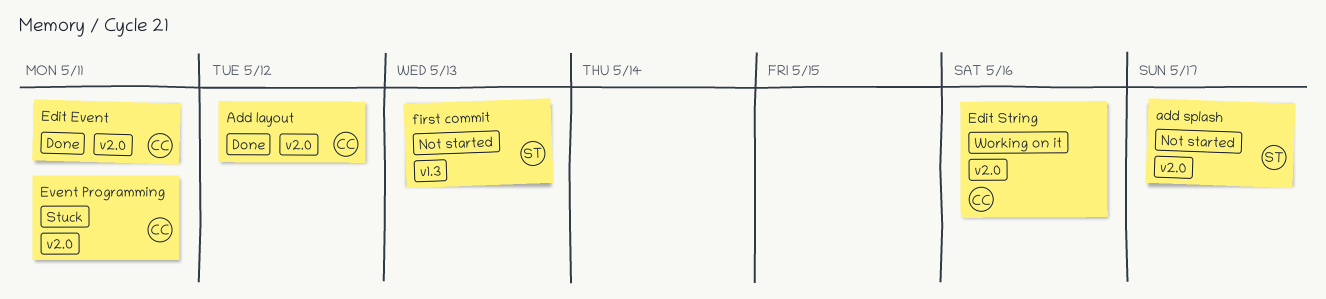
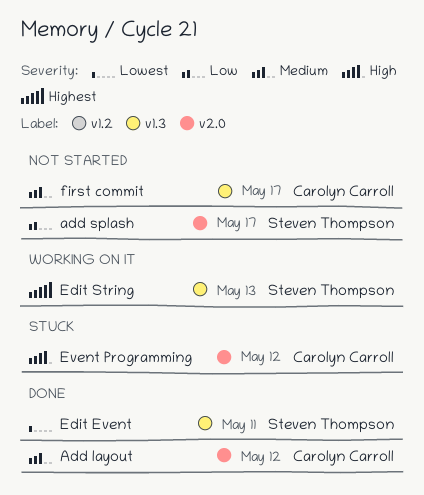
Edit Event, owner: Carolyn Carroll -> Steven Thompson
Edit Event, label: v2.0 -> v1.3
Edit String, owner: Carolyn Carroll -> Steven Thompson
Edit String, label: v2.0 -> v1.3
Edit String, due: May 16 -> May 13
Event Programming, due: May 11 -> May 12
first commit, owner: Steven Thompson -> Carolyn Carroll
first commit, due: May 13 -> May 17

